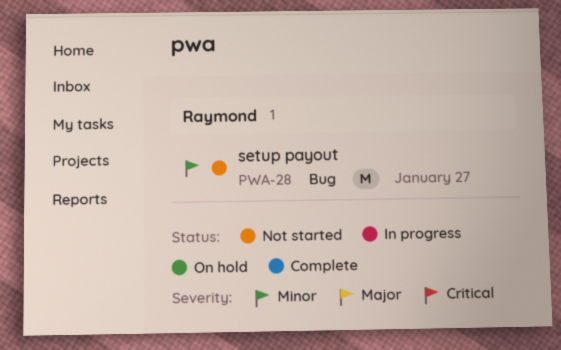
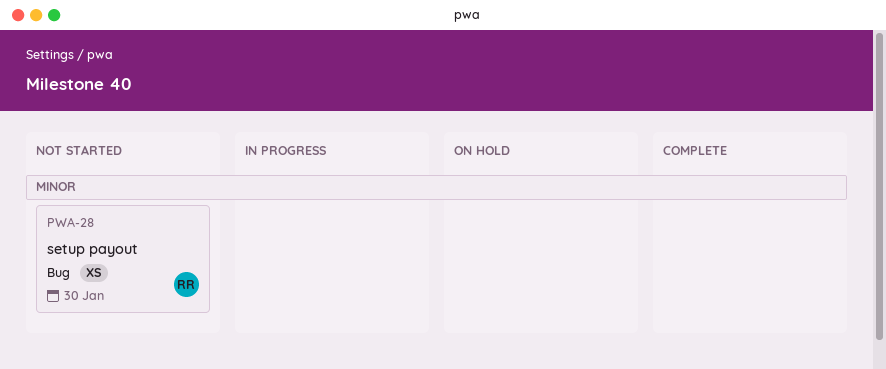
PWA-28, estimate: M -> XS
PWA-28, due: Jan 27 -> Jan 30

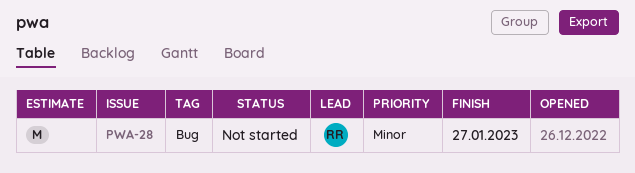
PWA-28, estimate: XS -> M
PWA-28, due: Jan 30 -> Jan 27

